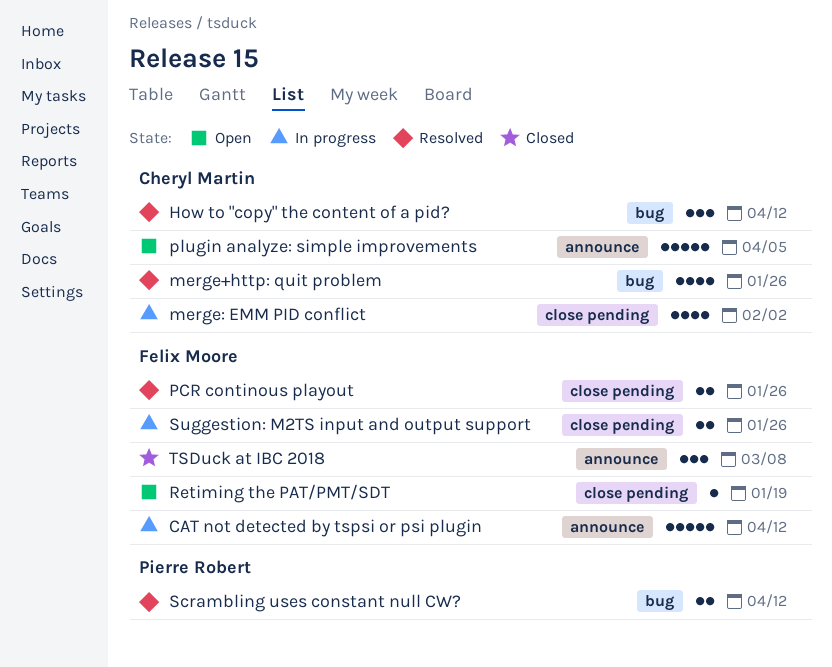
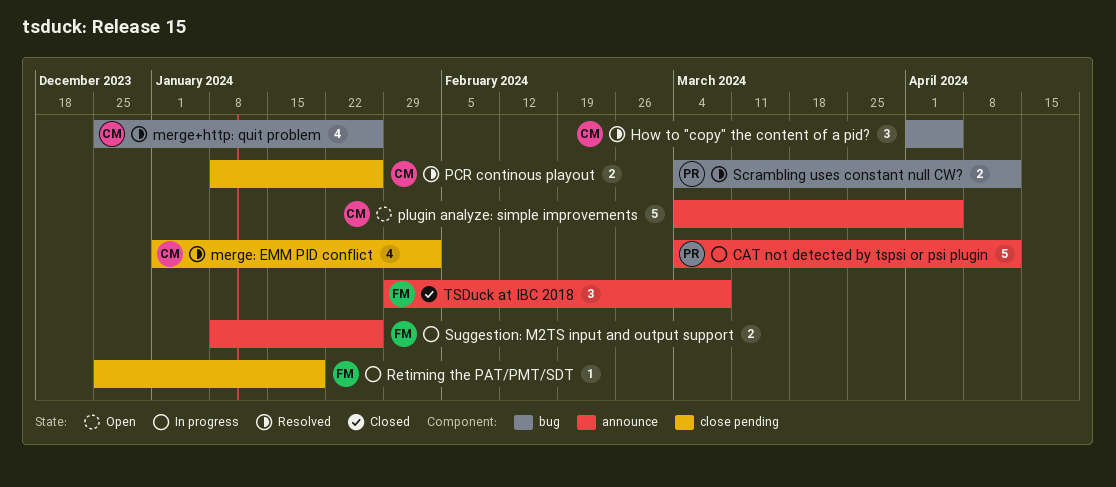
CAT not detected by tspsi or psi plugin, owner: Felix Moore -> Pierre Robert
How to "copy" the content of a pid?, due: Apr 12 -> Apr 5
merge: EMM PID conflict, status: In progress -> Resolved
PCR continous playout, owner: Felix Moore -> Cheryl Martin
Retiming the PAT/PMT/SDT, status: Open -> In progress
Suggestion: M2TS input and output support, label: close pending -> announce

